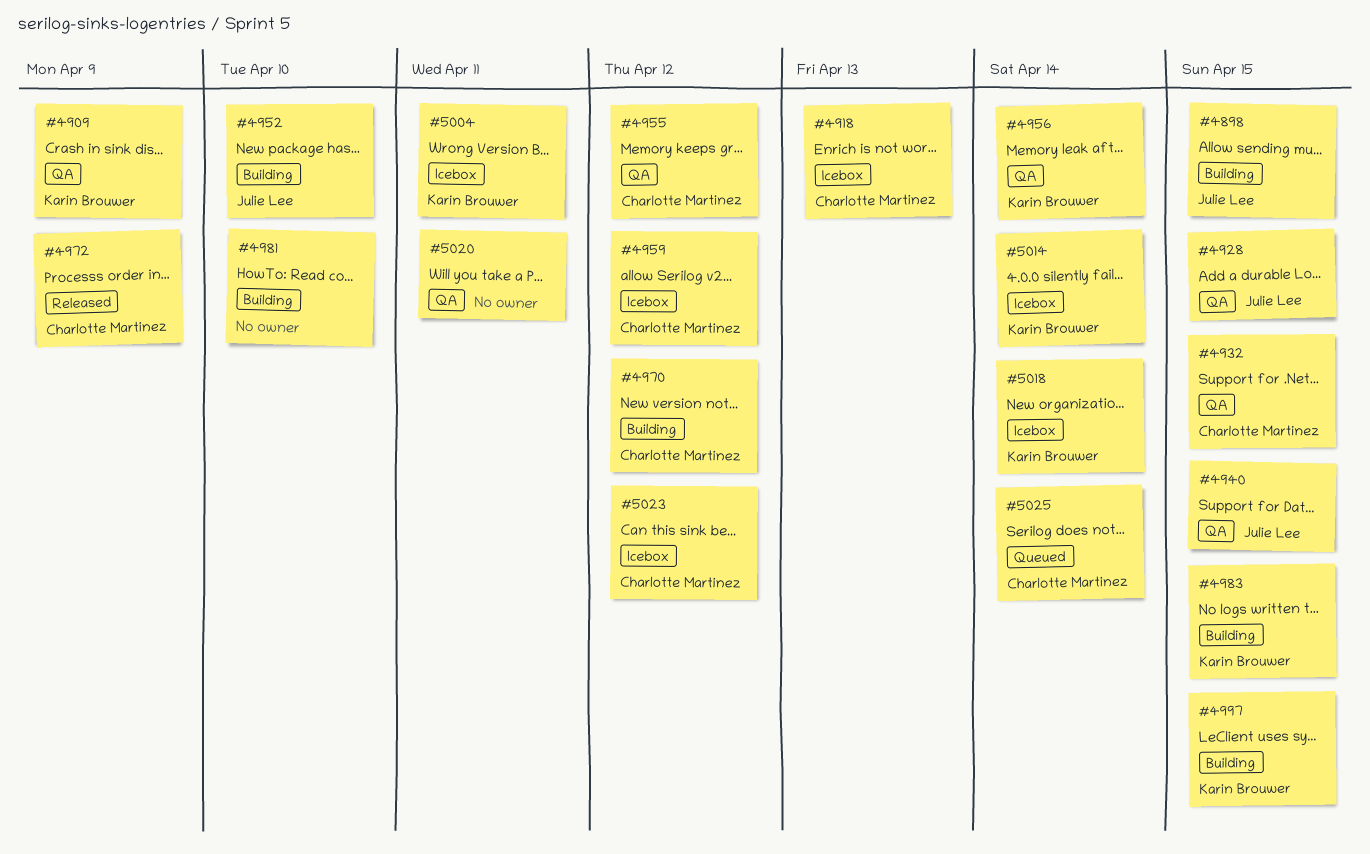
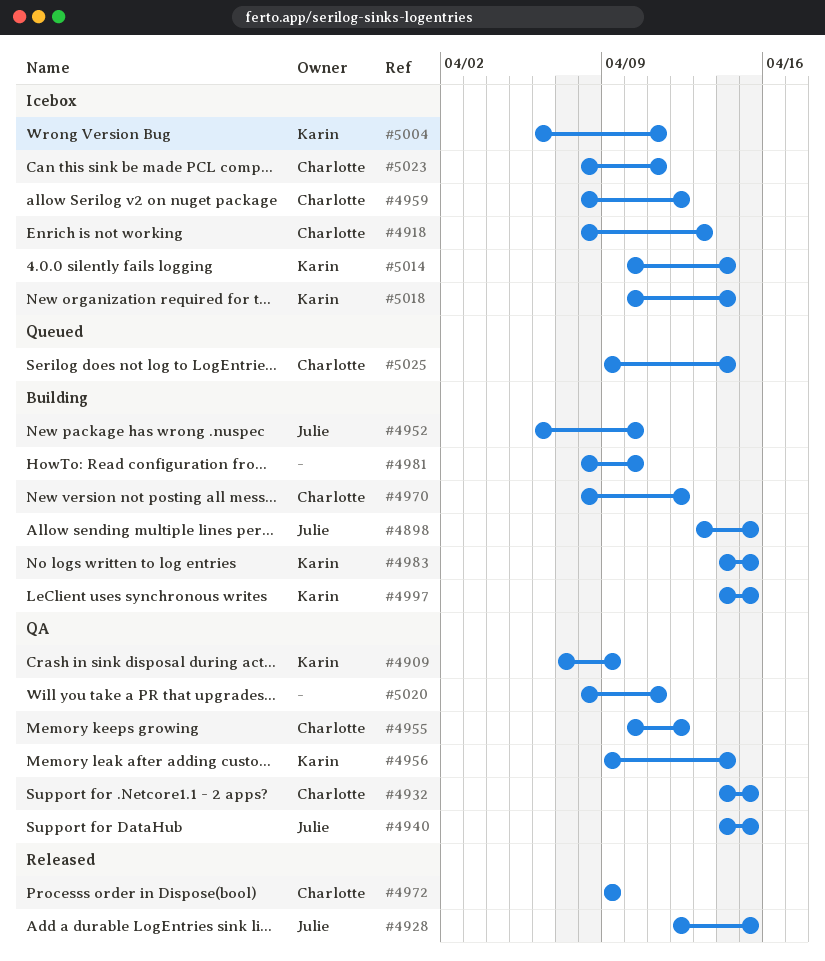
#4928, status: QA -> Released
#5023, due: Apr 12 -> Apr 11

